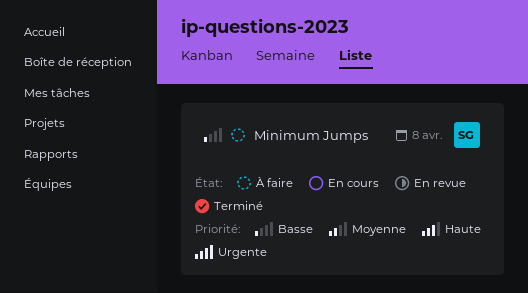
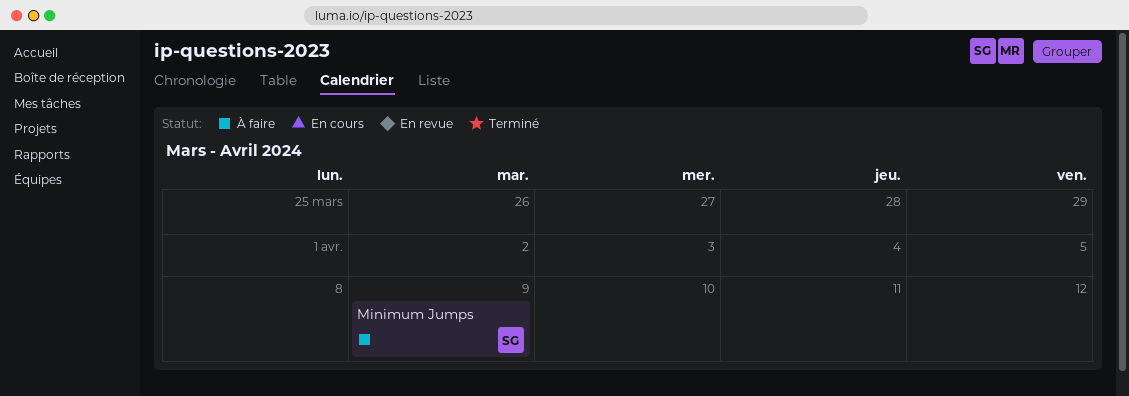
Minimum Jumps, due: Apr 8 -> Apr 9

